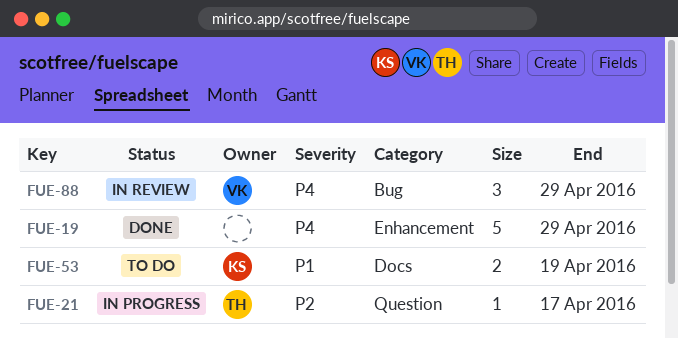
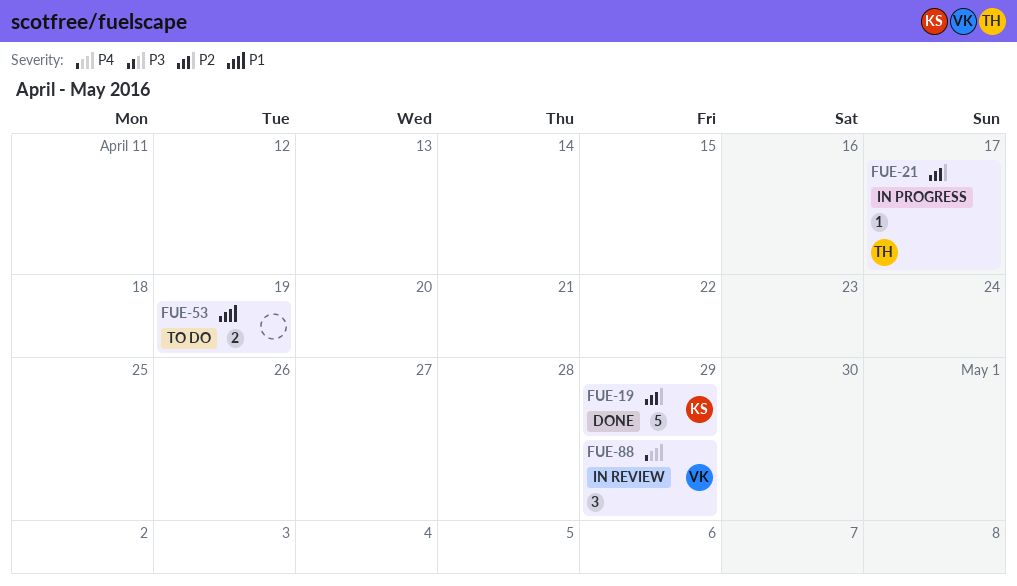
FUE-19, owner: none -> KS
FUE-19, priority: P4 -> P2
FUE-53, owner: KS -> none

